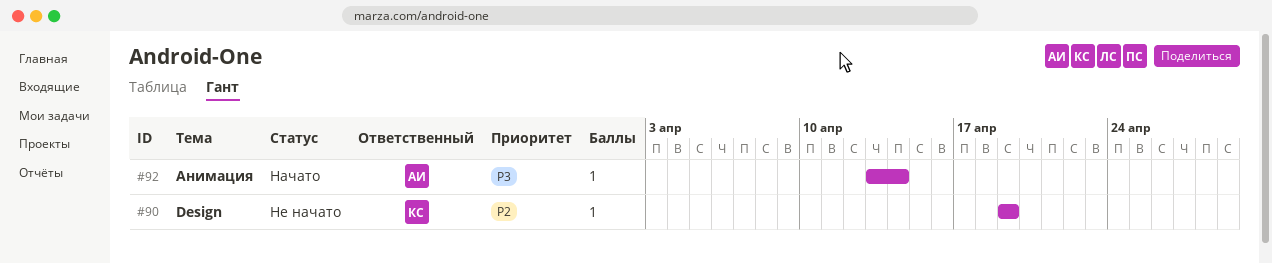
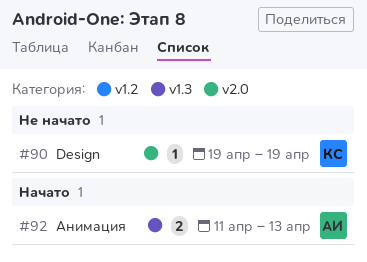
#92, estimate: 1 -> 2
#92, start: Apr 13 -> Apr 11
#92, due: Apr 14 -> Apr 13

